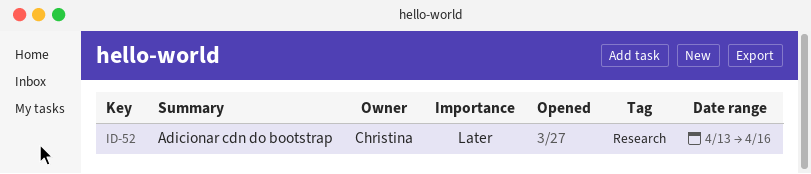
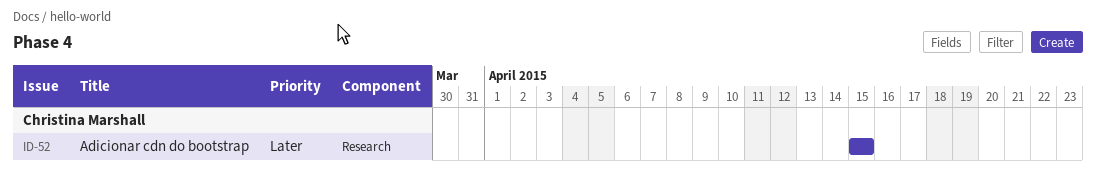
ID-52, start: Apr 13 -> Apr 15
ID-52, due: Apr 16 -> Apr 15

